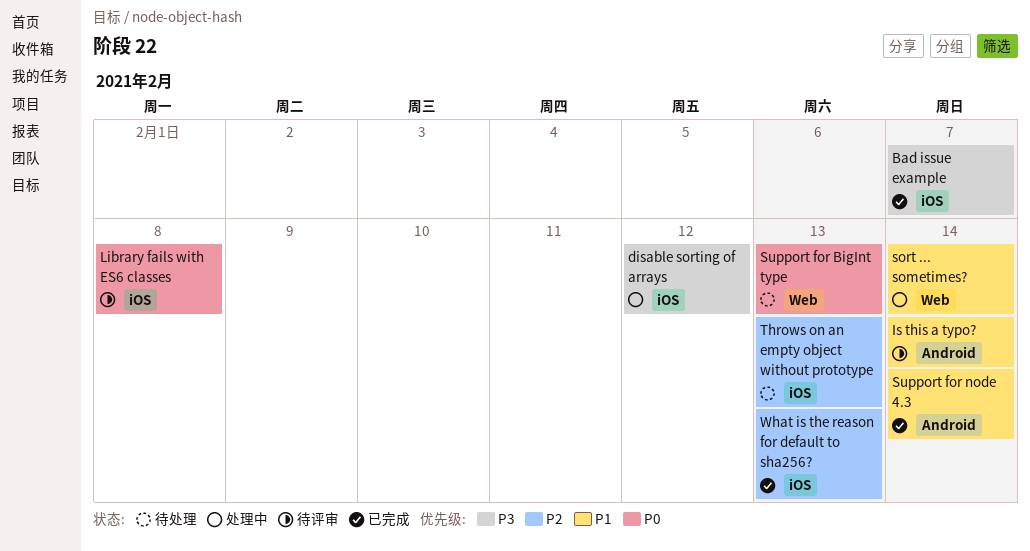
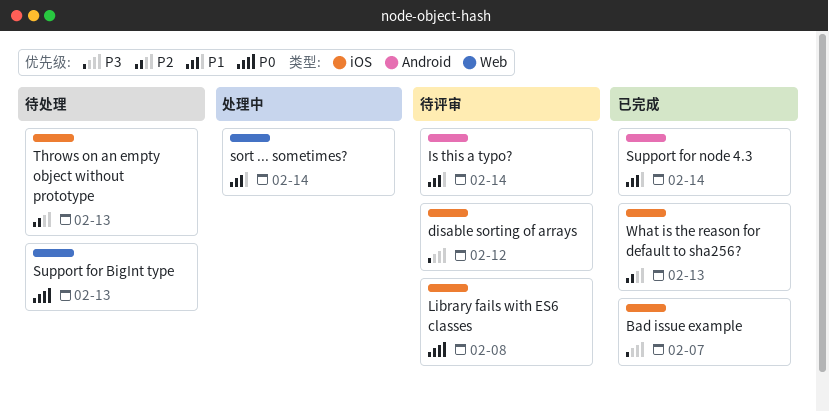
disable sorting of arrays, status: 处理中 -> 待评审

